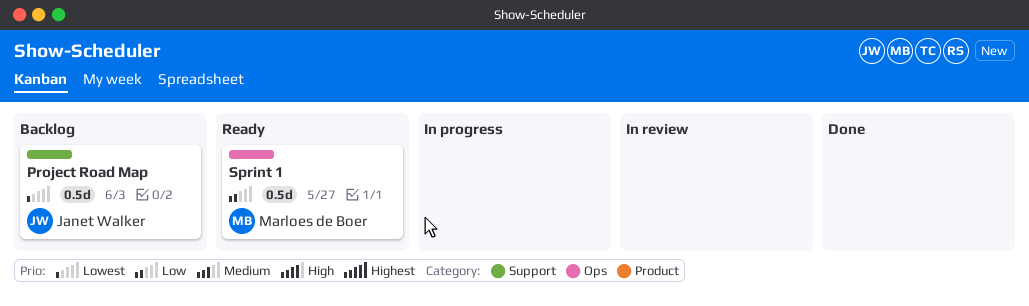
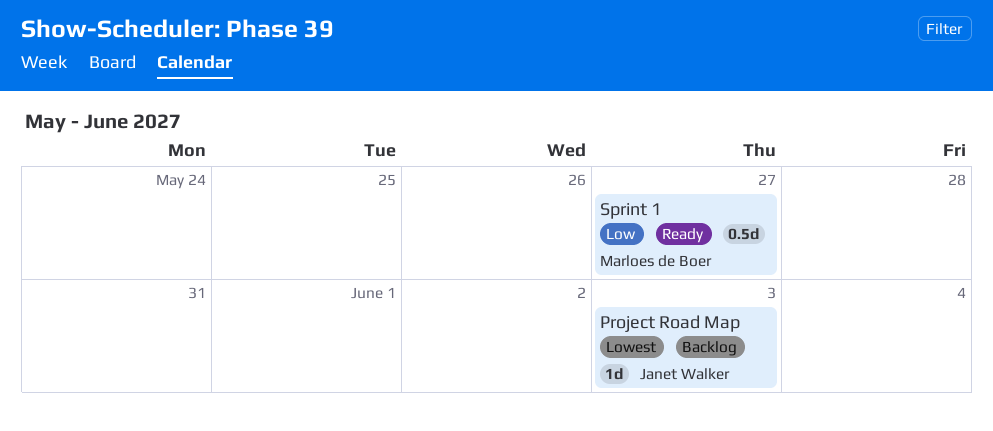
Project Road Map, estimate: 0.5d -> 1d

